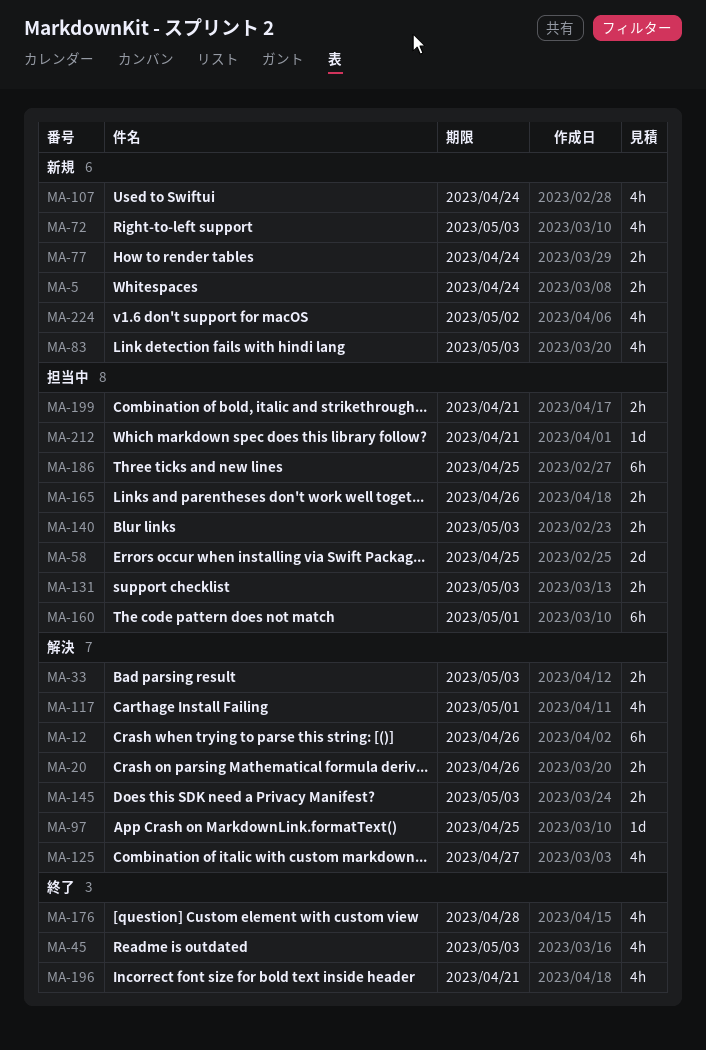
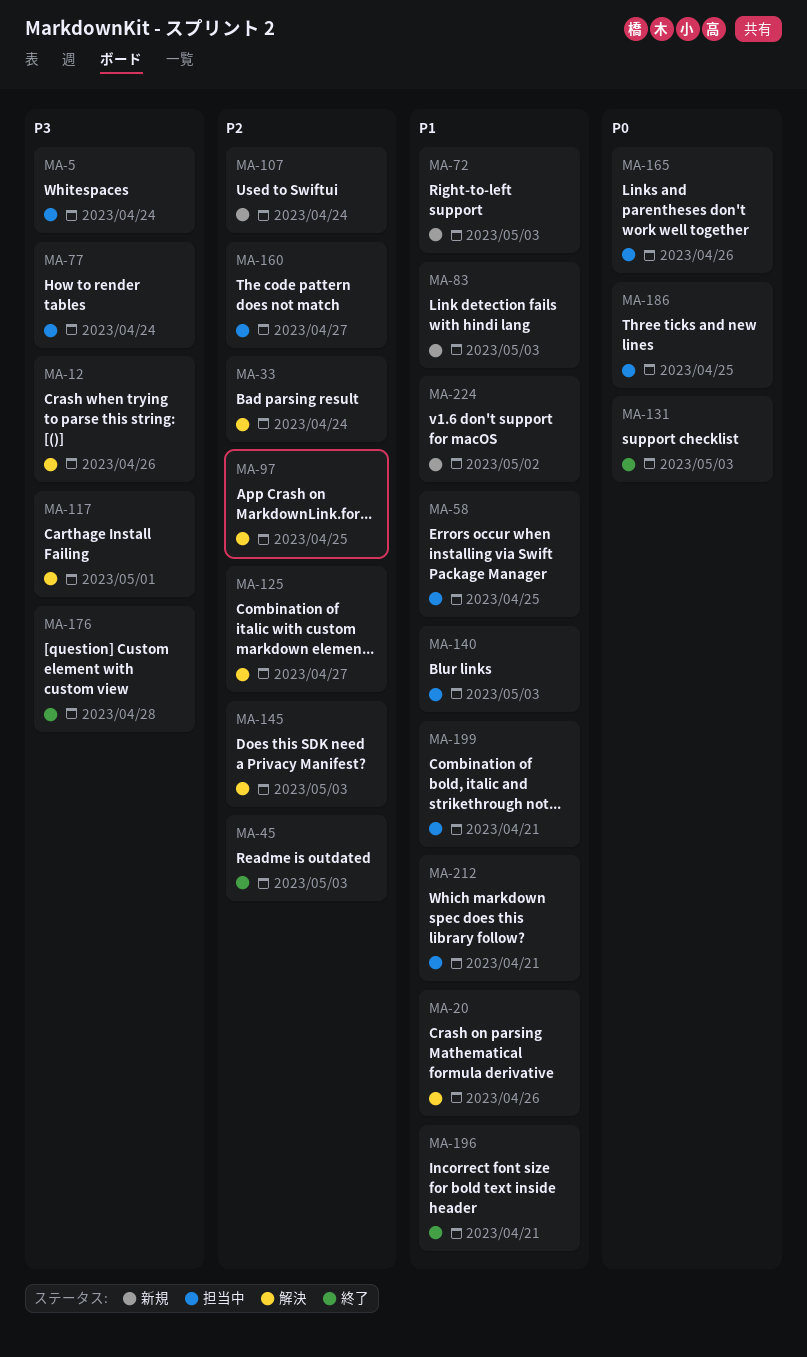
MA-5, status: 新規 -> 担当中
MA-33, due: May 3 -> Apr 24
MA-77, status: 新規 -> 担当中
MA-131, status: 担当中 -> 終了
MA-160, due: May 1 -> Apr 27

